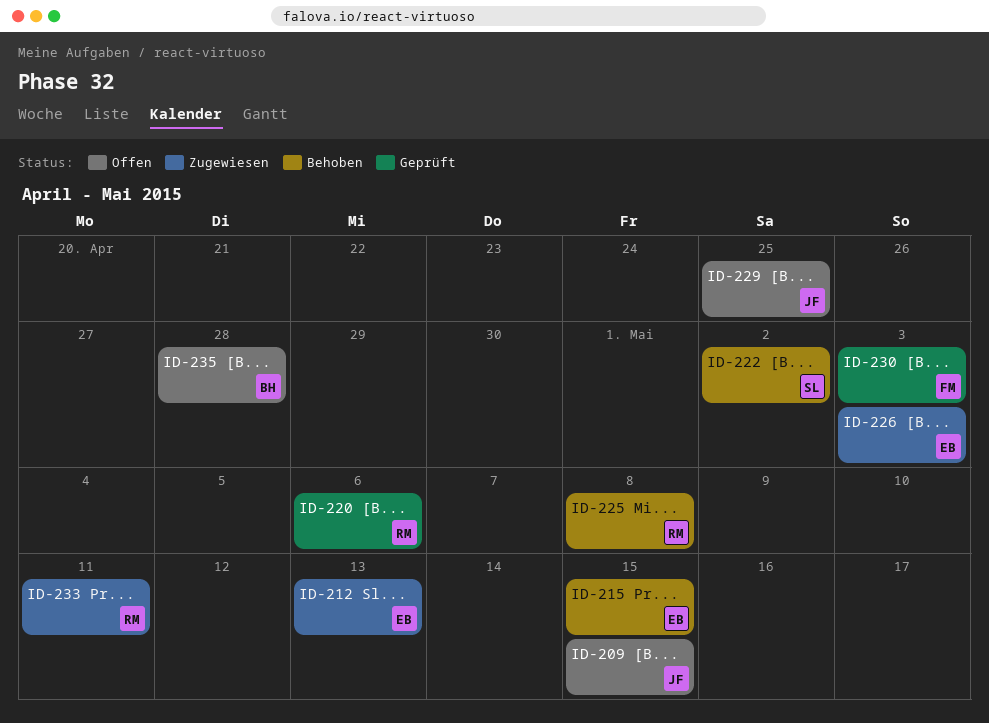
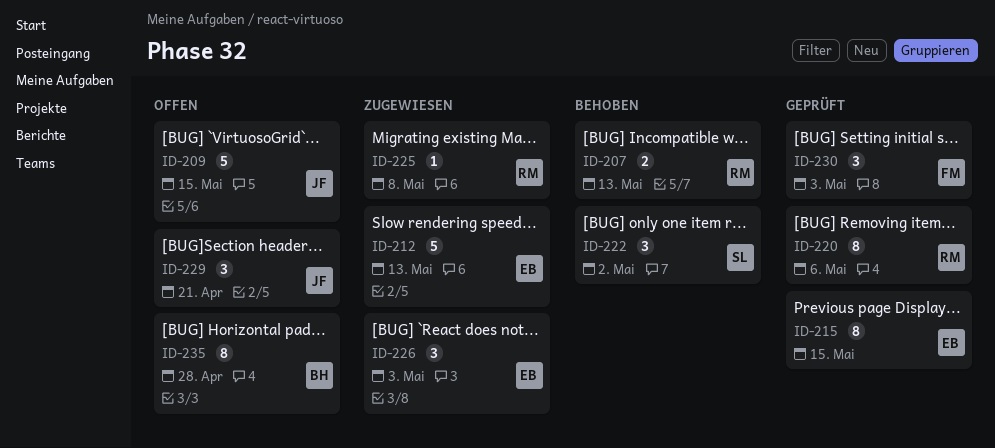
ID-207: none -> present
ID-215, status: Behoben -> Geprüft
ID-225, status: Behoben -> Zugewiesen
ID-229, due: Apr 25 -> Apr 21
ID-233: present -> none

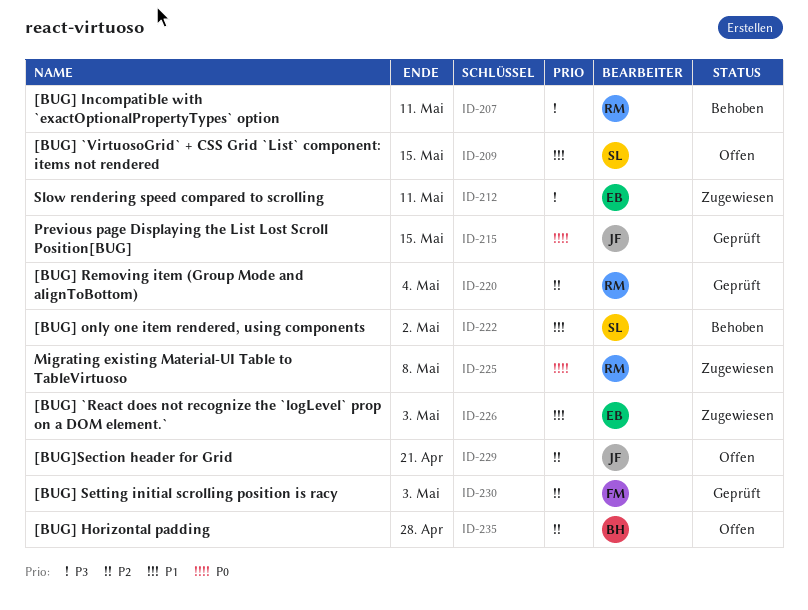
ID-207, due: May 13 -> May 11
ID-209, owner: JF -> SL
ID-212, due: May 13 -> May 11
ID-215, owner: EB -> JF
ID-220, due: May 6 -> May 4

